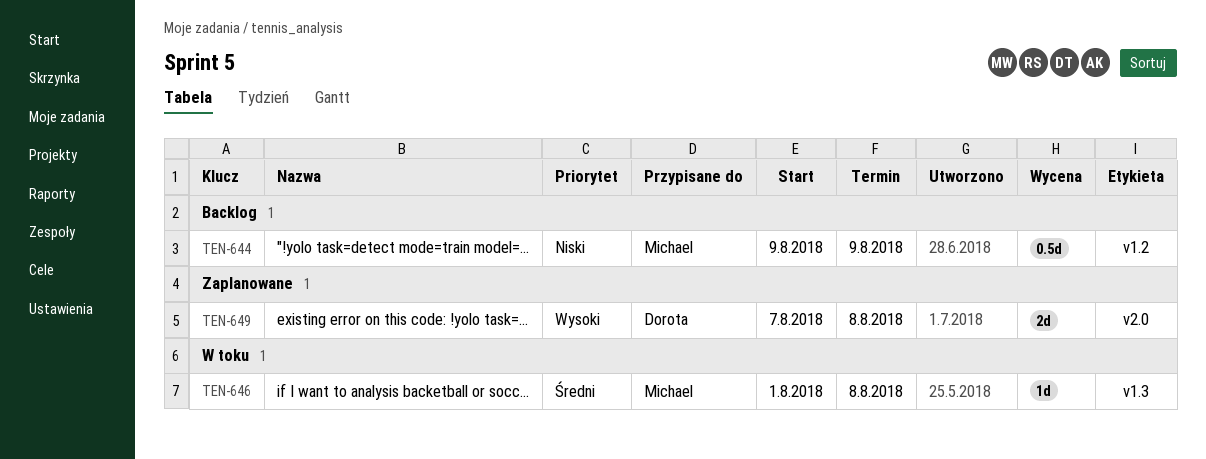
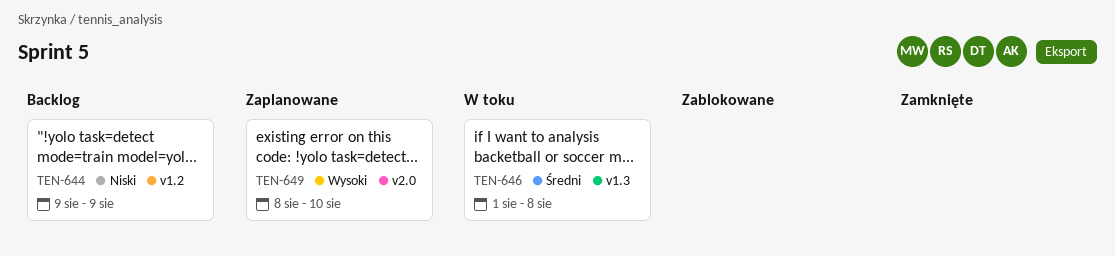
TEN-649, start: Aug 7 -> Aug 8
TEN-649, due: Aug 8 -> Aug 10

